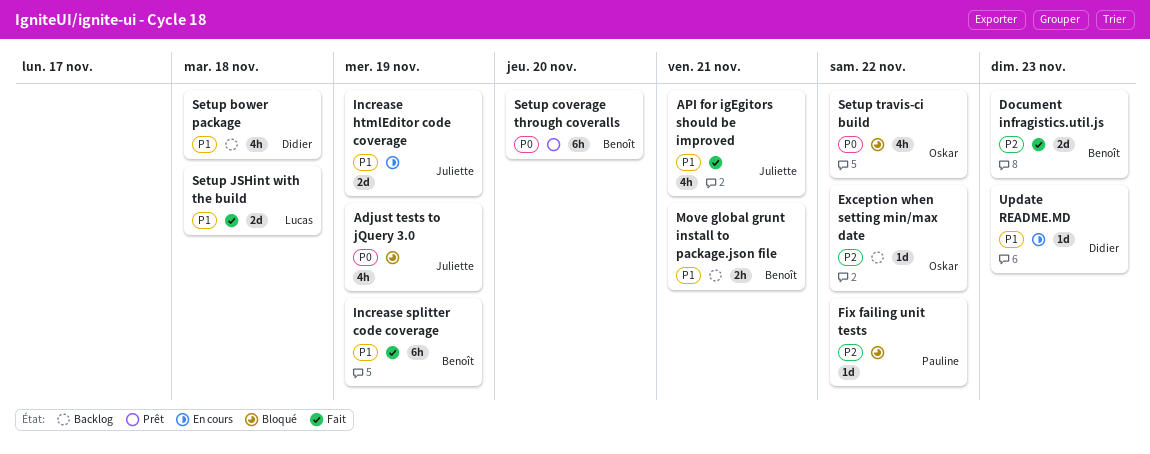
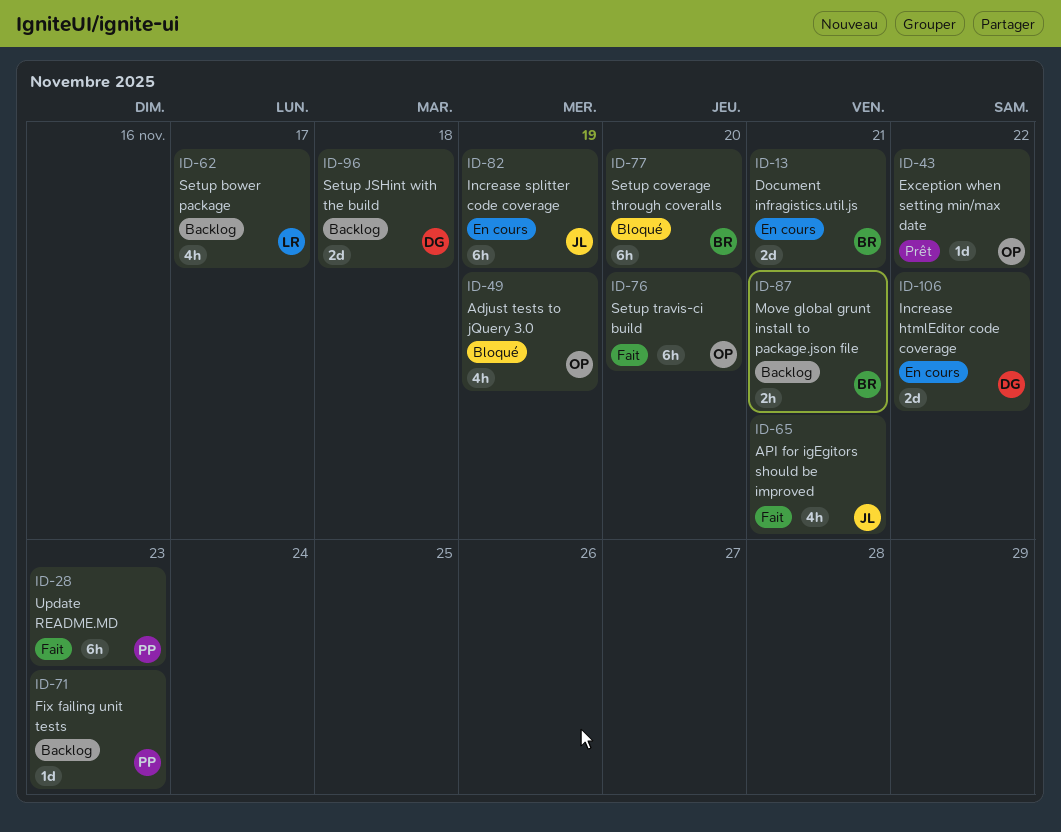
Adjust tests to jQuery 3.0, owner: Juliette -> Oskar
Document infragistics.util.js, status: Fait -> En cours
Document infragistics.util.js, due: Nov 23 -> Nov 21
Exception when setting min/max date, status: Backlog -> Prêt
Fix failing unit tests, status: Bloqué -> Backlog
Fix failing unit tests, due: Nov 22 -> Nov 23
Increase htmlEditor code coverage, owner: Juliette -> Didier
Increase htmlEditor code coverage, due: Nov 19 -> Nov 22
Increase splitter code coverage, status: Fait -> En cours
Increase splitter code coverage, owner: Benoît -> Juliette
Setup bower package, owner: Didier -> Lucas
Setup bower package, due: Nov 18 -> Nov 17
Setup coverage through coveralls, status: Prêt -> Bloqué
Setup JSHint with the build, status: Fait -> Backlog
Setup JSHint with the build, owner: Lucas -> Didier
Setup travis-ci build, status: Bloqué -> Fait
Setup travis-ci build, estimate: 4h -> 6h
Setup travis-ci build, due: Nov 22 -> Nov 20
Update README.MD, status: En cours -> Fait
Update README.MD, owner: Didier -> Pauline
Update README.MD, estimate: 1d -> 6h

